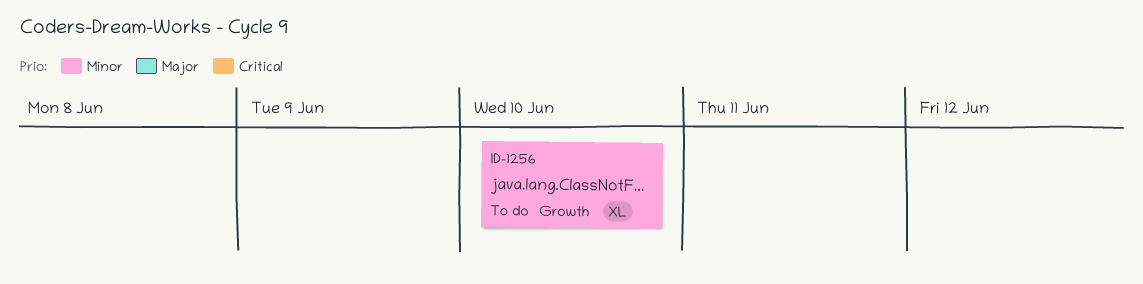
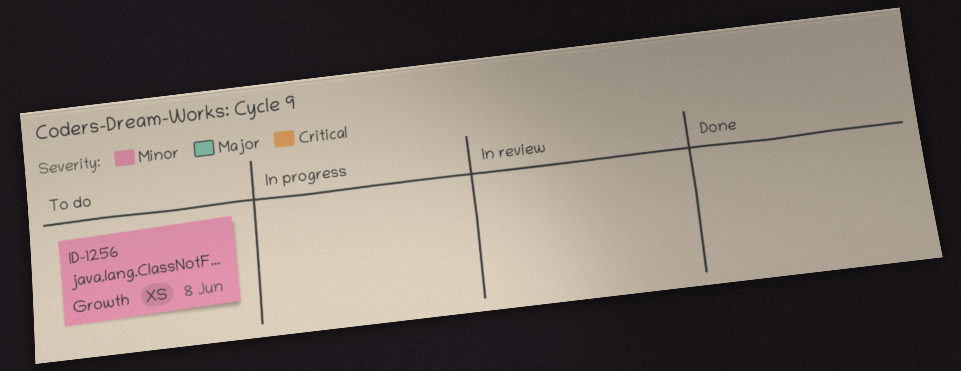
ID-1256, estimate: XL -> XS
ID-1256, due: Jun 10 -> Jun 8

